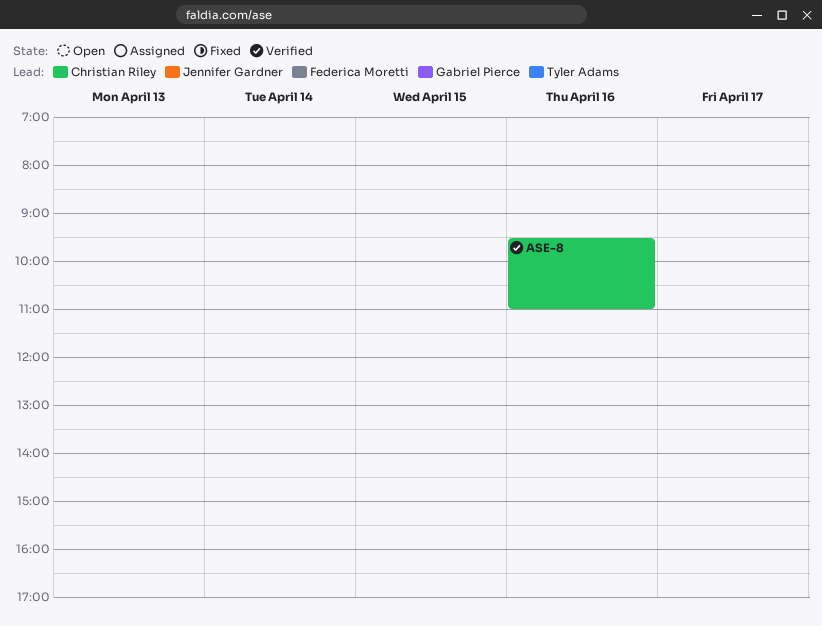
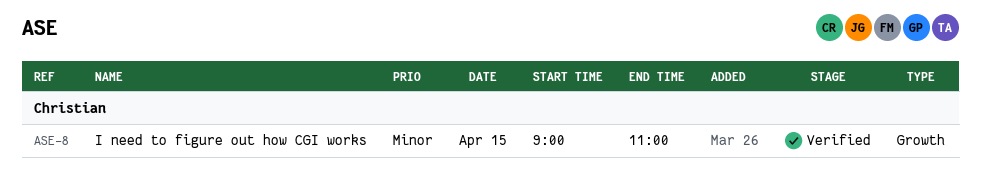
ASE-8, day: Apr 16 -> Apr 15
ASE-8, begins: 09:30 -> 09:00

